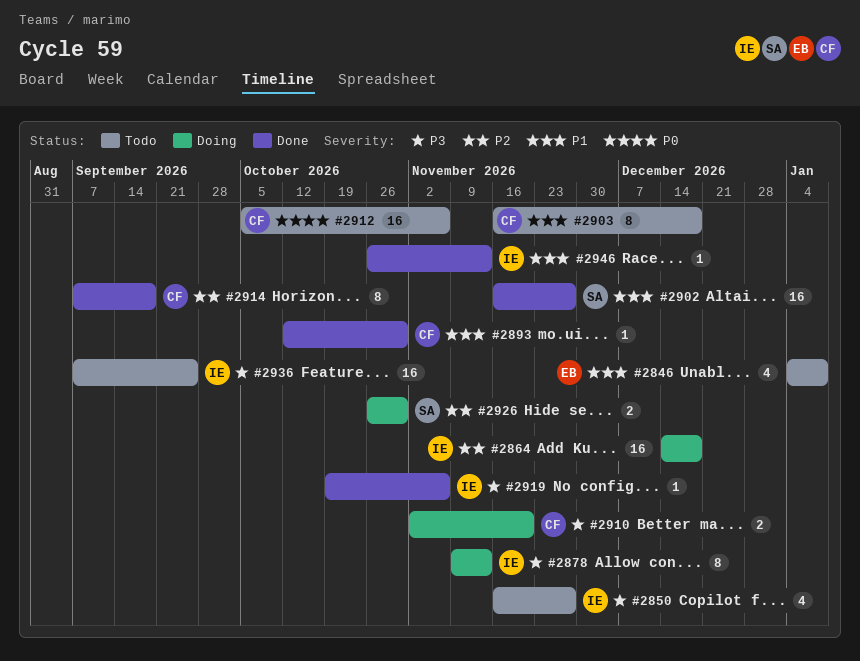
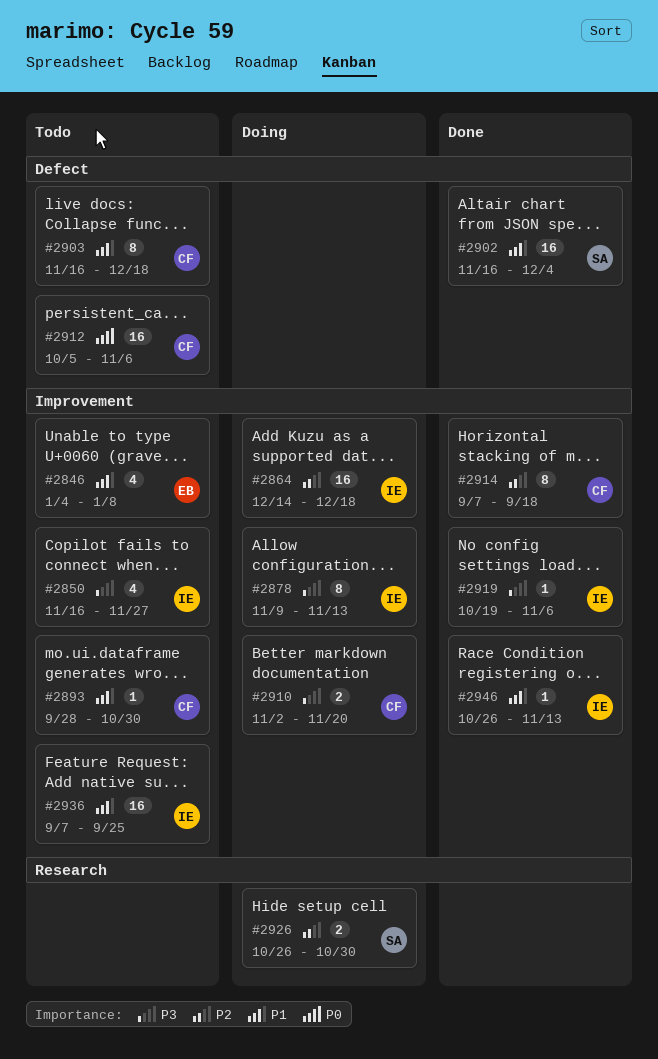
#2893, status: Done -> Todo
#2893, start: Oct 12 -> Sep 28
#2902, due: Nov 27 -> Dec 4
#2936, priority: P3 -> P1

